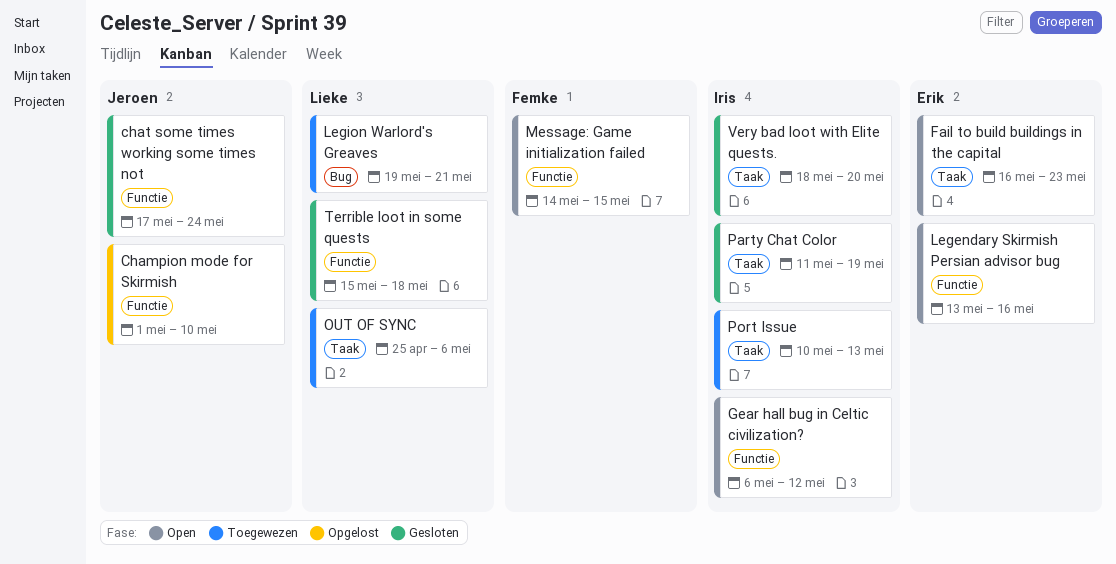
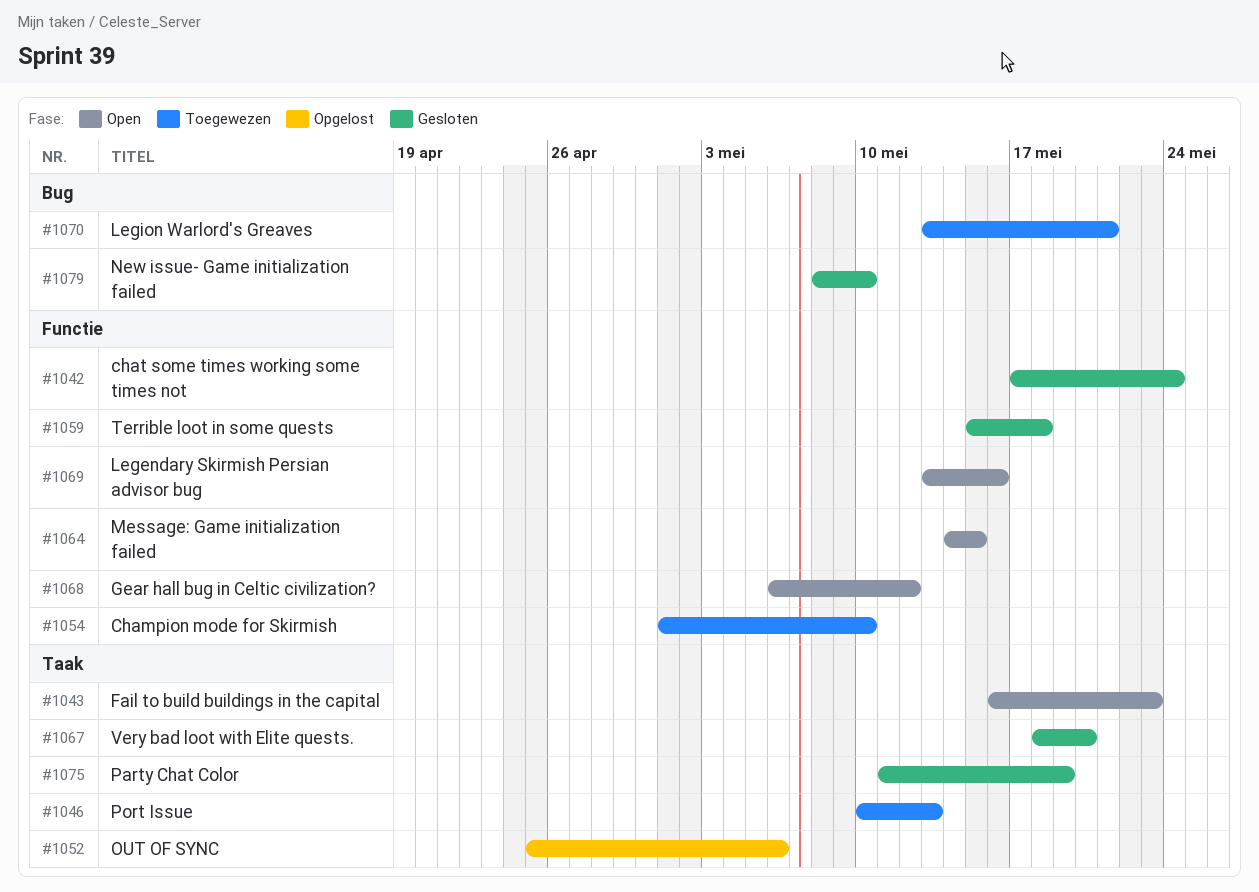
Champion mode for Skirmish, status: Opgelost -> Toegewezen
Legion Warlord's Greaves, start: May 19 -> May 13
New issue- Game initialization failed: none -> present
OUT OF SYNC, status: Toegewezen -> Opgelost

